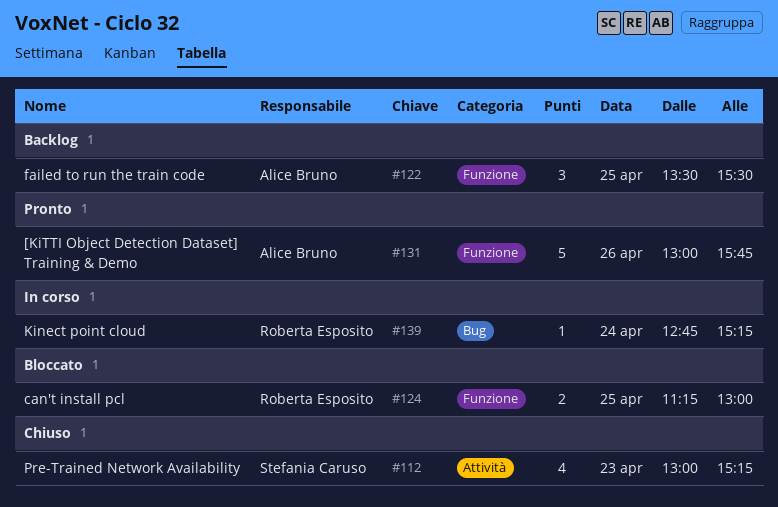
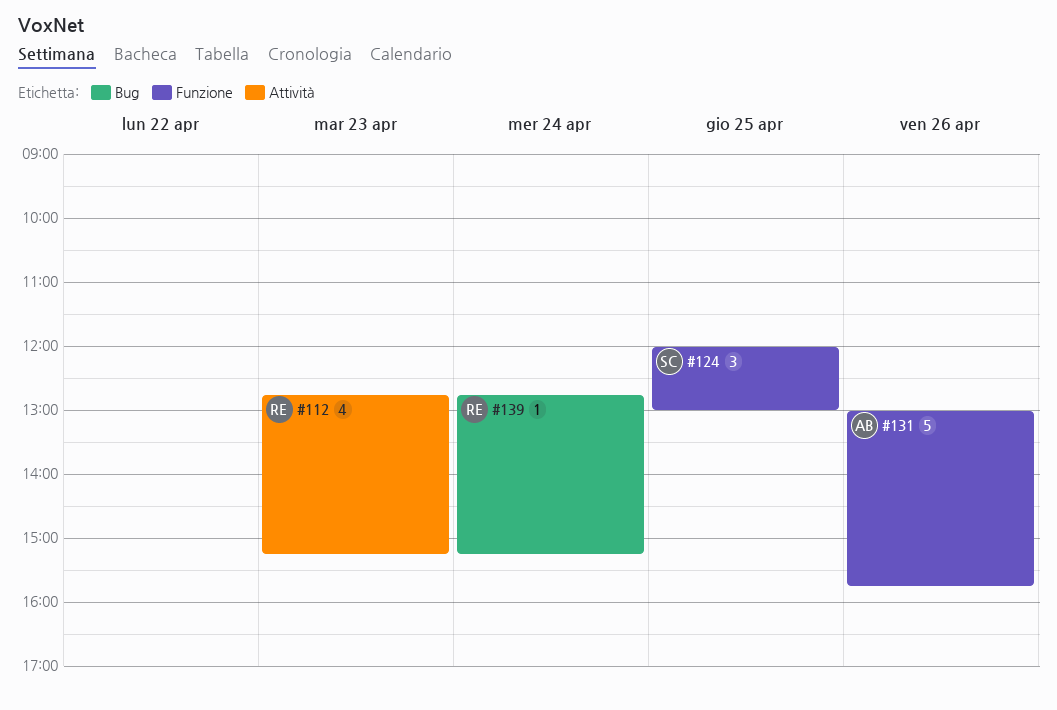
#112, owner: Stefania Caruso -> Roberta Esposito
#112, begins: 13:00 -> 12:45
#122: present -> none
#124, owner: Roberta Esposito -> Stefania Caruso
#124, estimate: 2 -> 3
#124, begins: 11:15 -> 12:00

